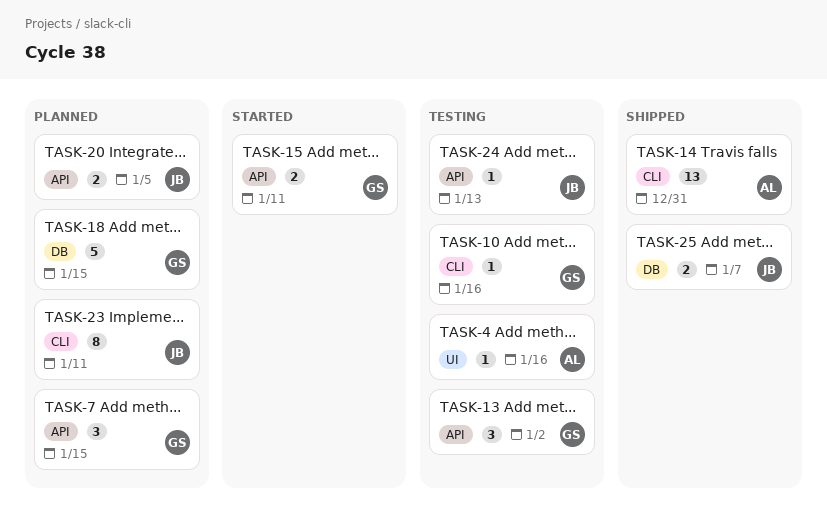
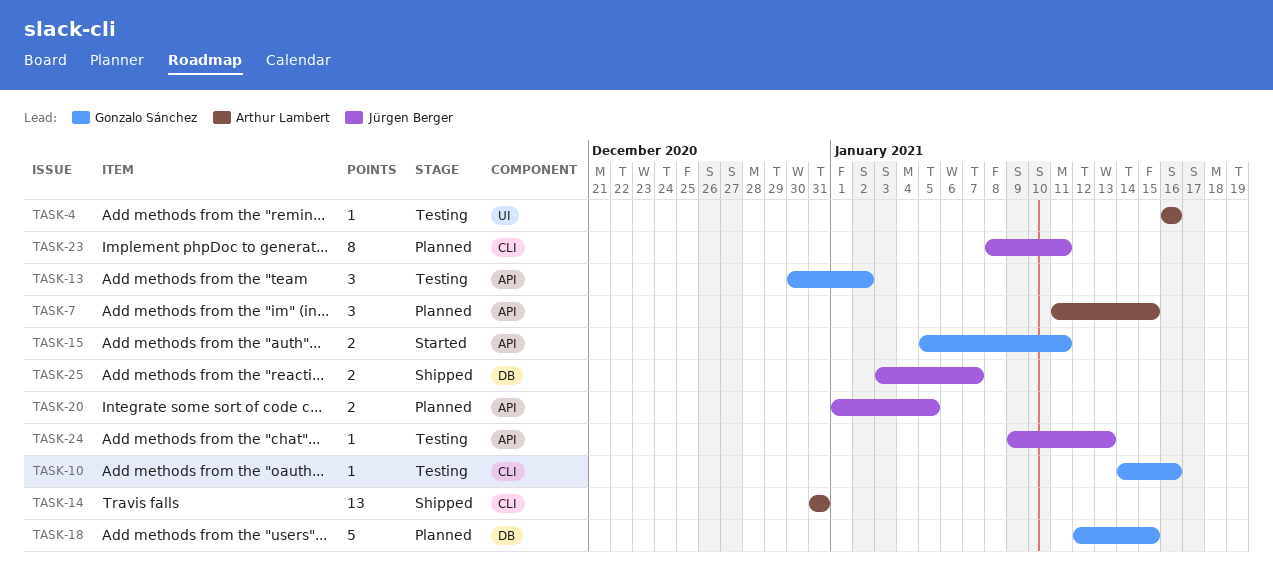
TASK-7, owner: Gonzalo Sánchez -> Arthur Lambert

